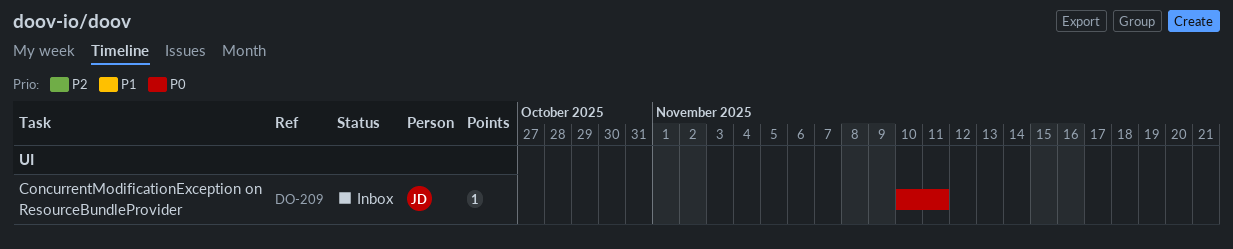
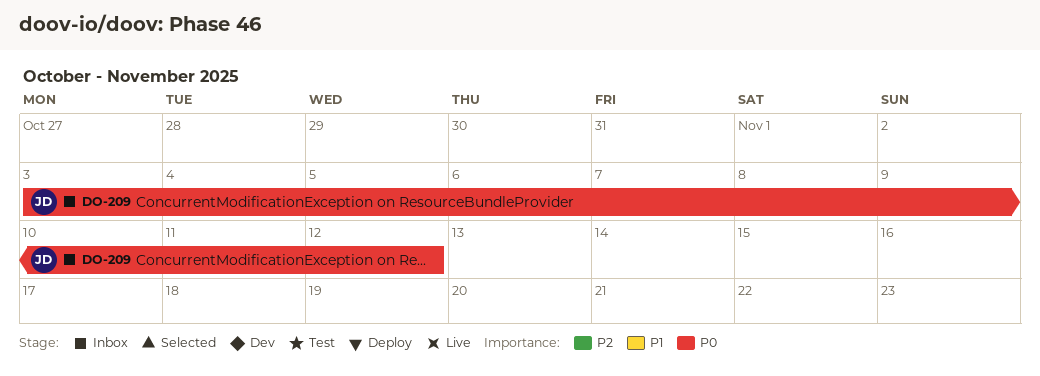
DO-209, start: Nov 10 -> Nov 3
DO-209, due: Nov 11 -> Nov 12

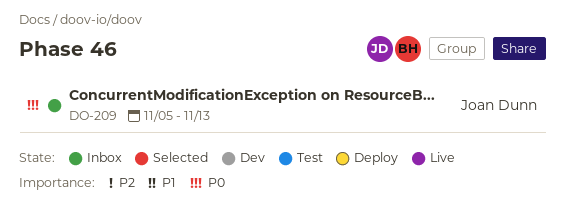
DO-209, start: Nov 3 -> Nov 5
DO-209, due: Nov 12 -> Nov 13

